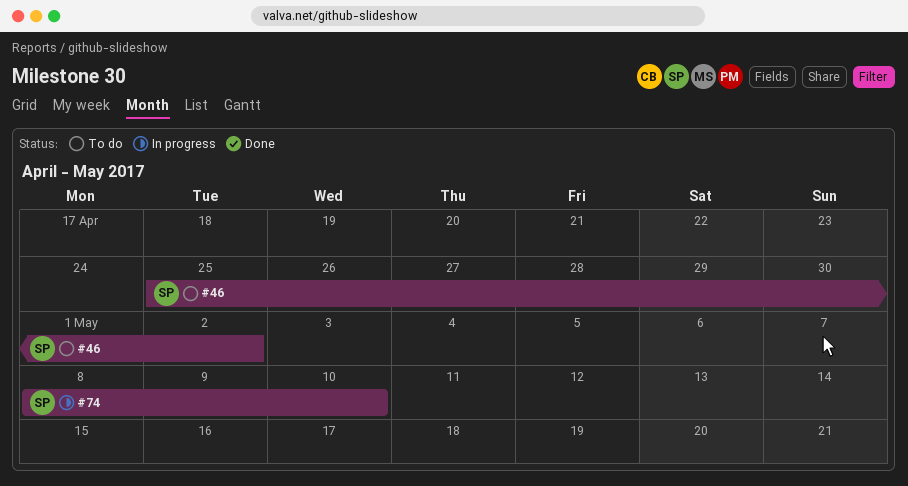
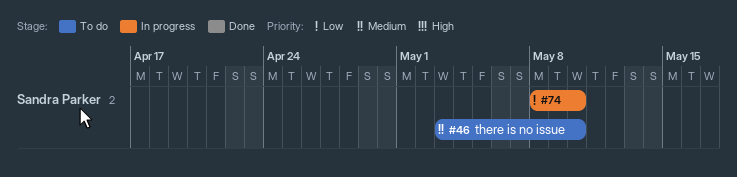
#46, start: Apr 25 -> May 3
#46, due: May 2 -> May 10

